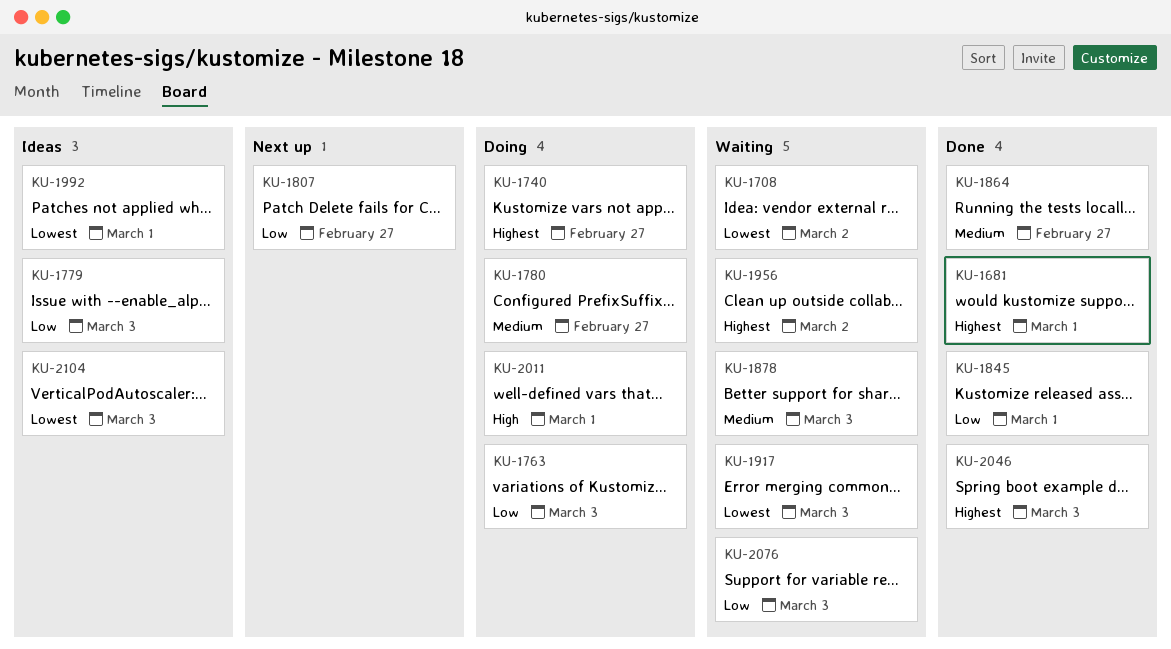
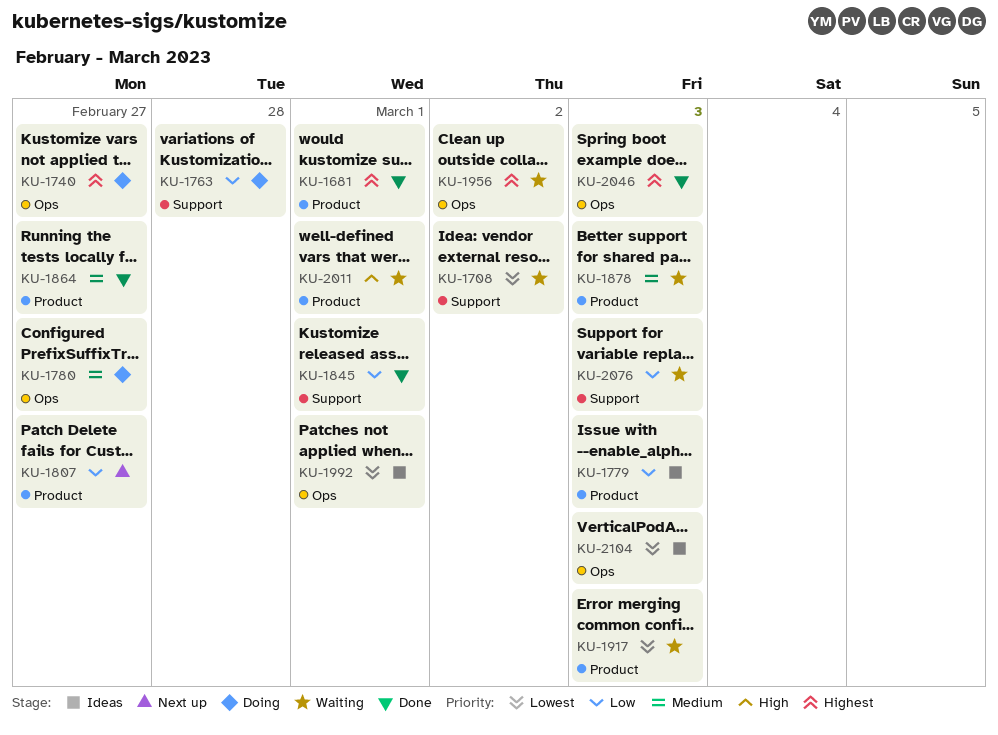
KU-1763, due: Mar 3 -> Feb 28
KU-2011, status: Doing -> Waiting

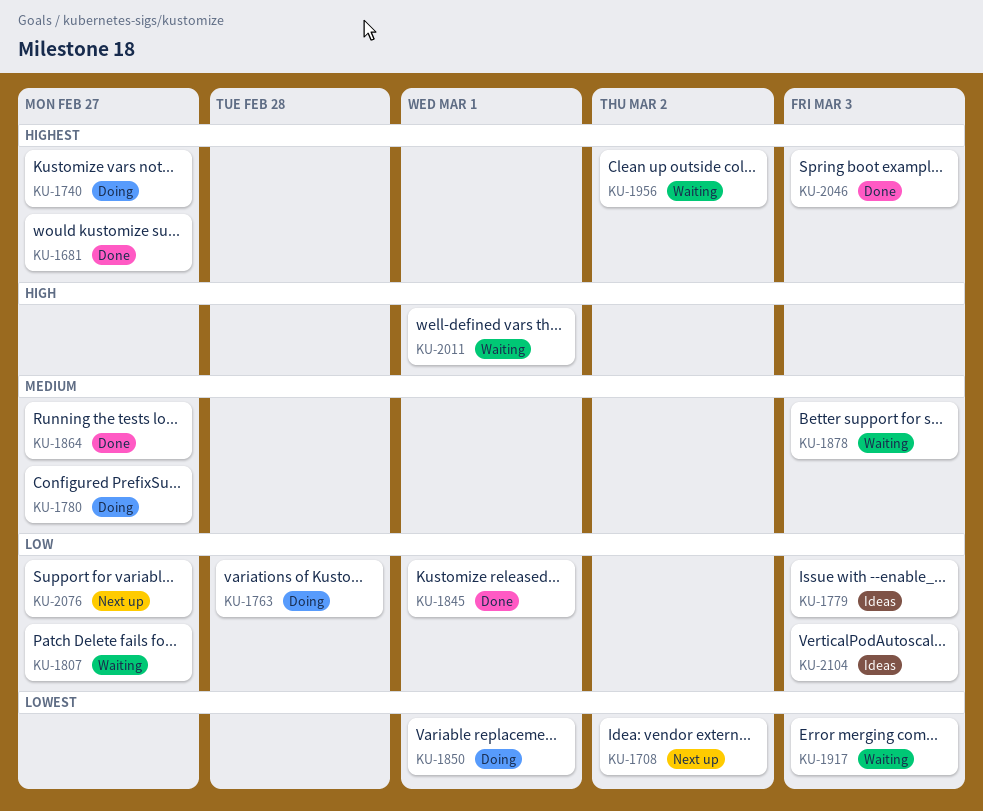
KU-1681, due: Mar 1 -> Feb 27
KU-1708, status: Waiting -> Next up
KU-1807, status: Next up -> Waiting
KU-1850: none -> present
KU-1992: present -> none
KU-2076, status: Waiting -> Next up
KU-2076, due: Mar 3 -> Feb 27
KU-2104, priority: Lowest -> Low

